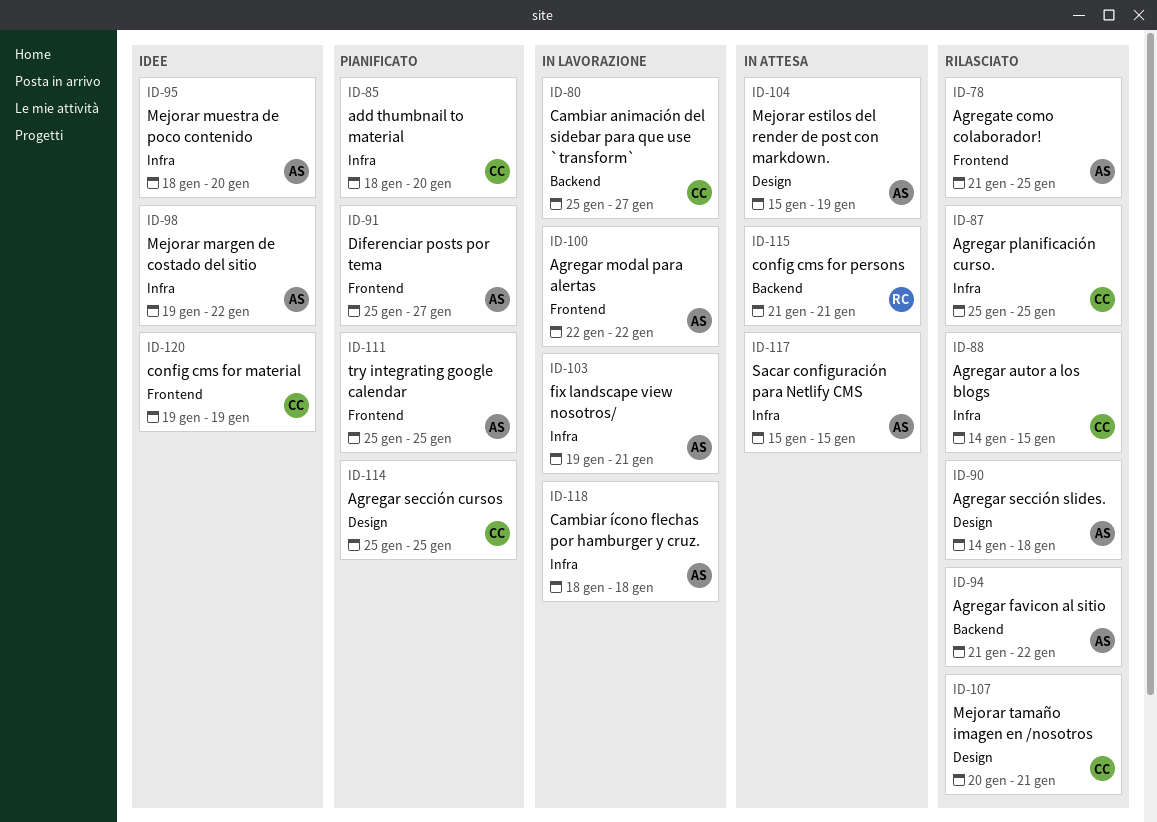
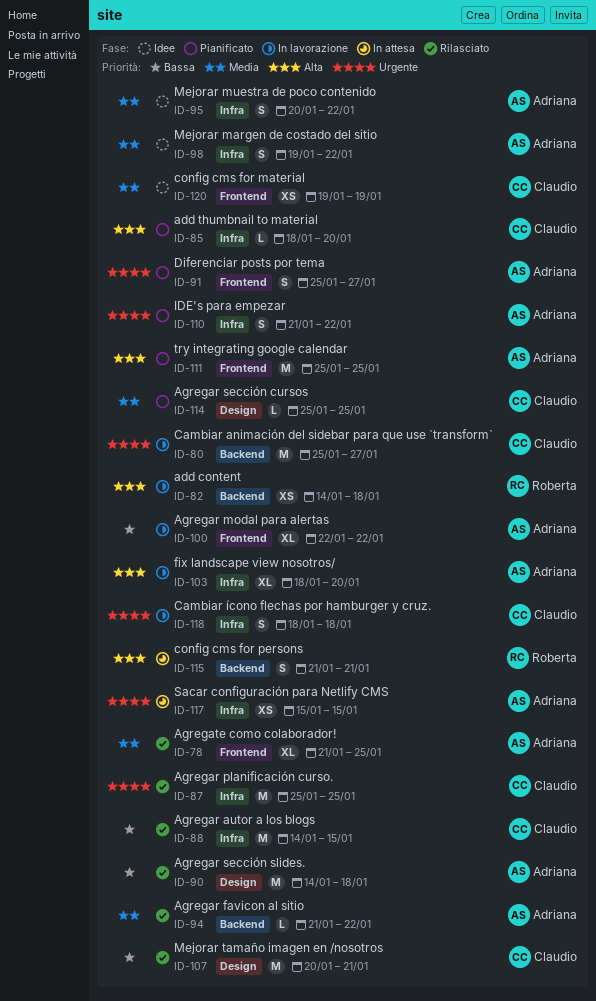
ID-82: none -> present
ID-95, start: Jan 18 -> Jan 20
ID-95, due: Jan 20 -> Jan 22
ID-103, start: Jan 19 -> Jan 18
ID-103, due: Jan 21 -> Jan 20
ID-104: present -> none
ID-110: none -> present
ID-118, owner: Adriana -> Claudio

